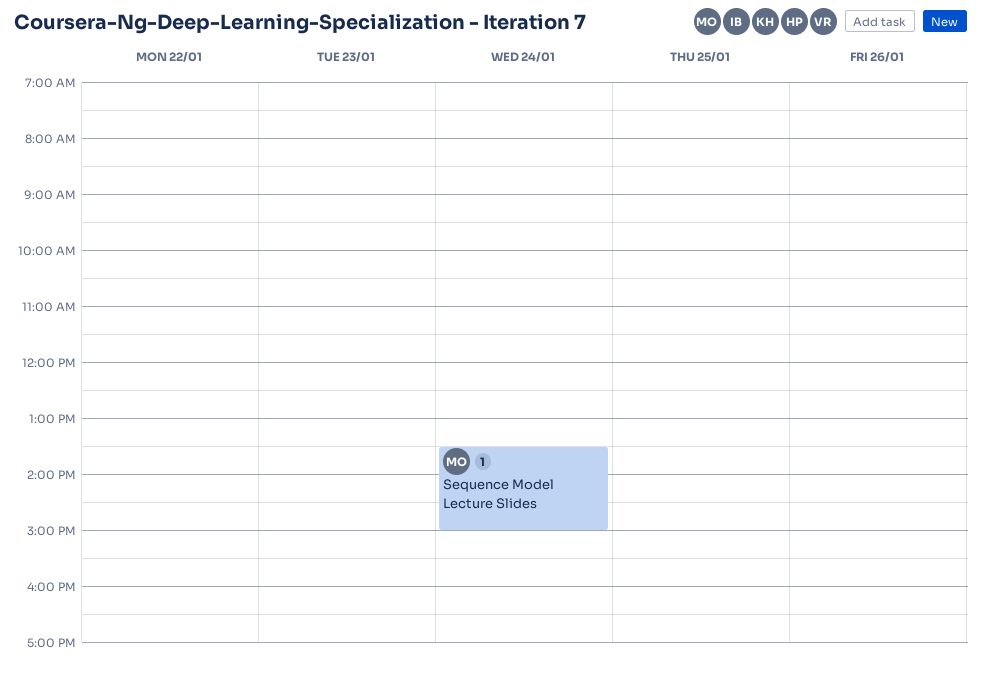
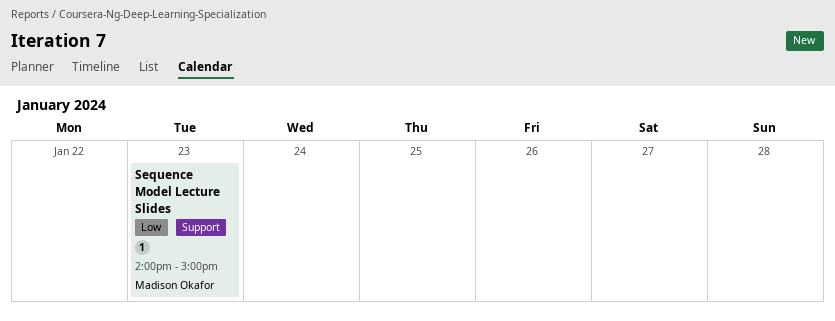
Sequence Model Lecture Slides, day: Jan 24 -> Jan 23
Sequence Model Lecture Slides, begins: 13:30 -> 14:00

